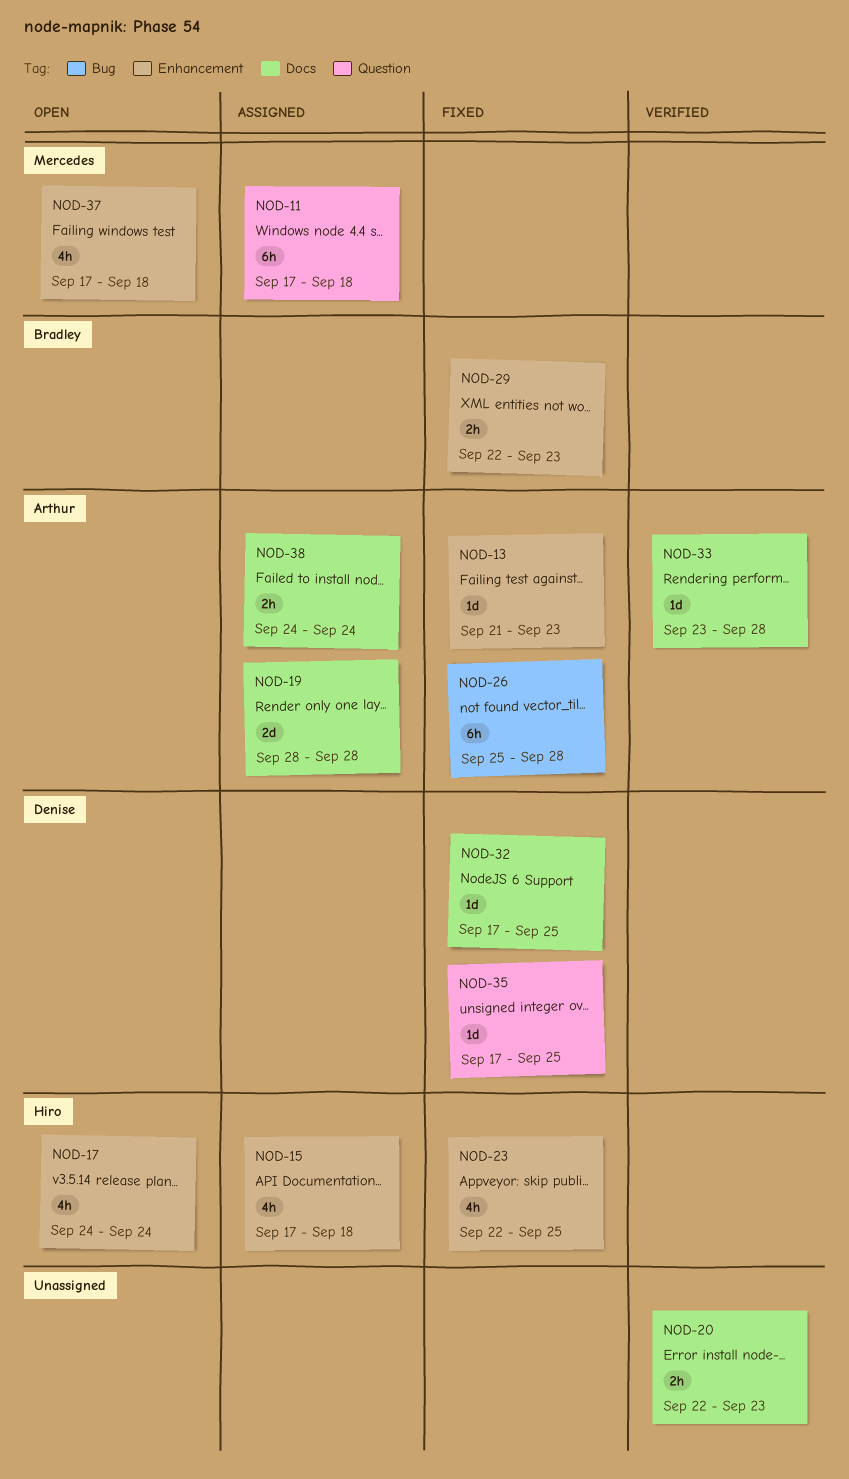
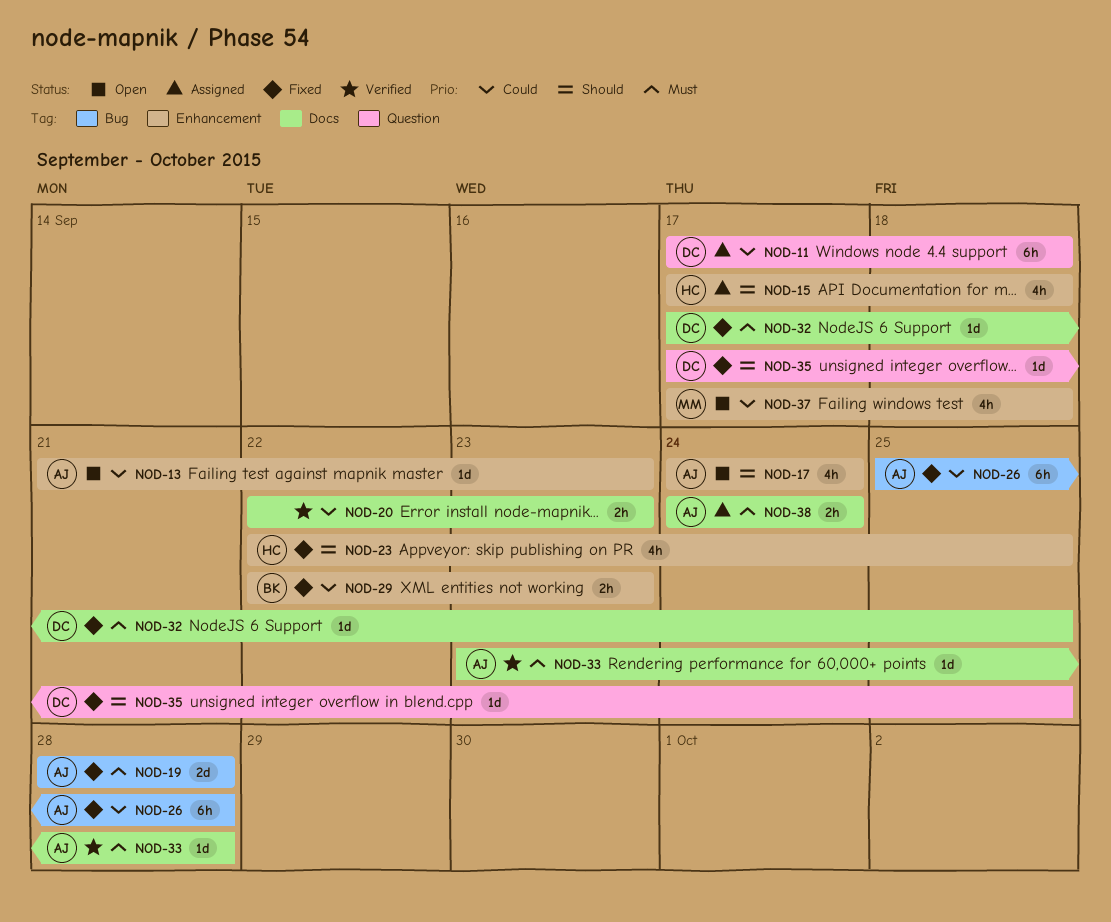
NOD-11, owner: Mercedes -> Denise
NOD-13, status: Fixed -> Open
NOD-17, owner: Hiro -> Arthur
NOD-19, status: Assigned -> Fixed
NOD-19, label: Docs -> Bug

